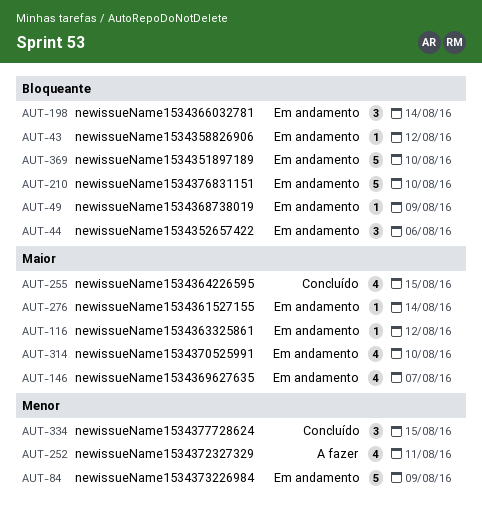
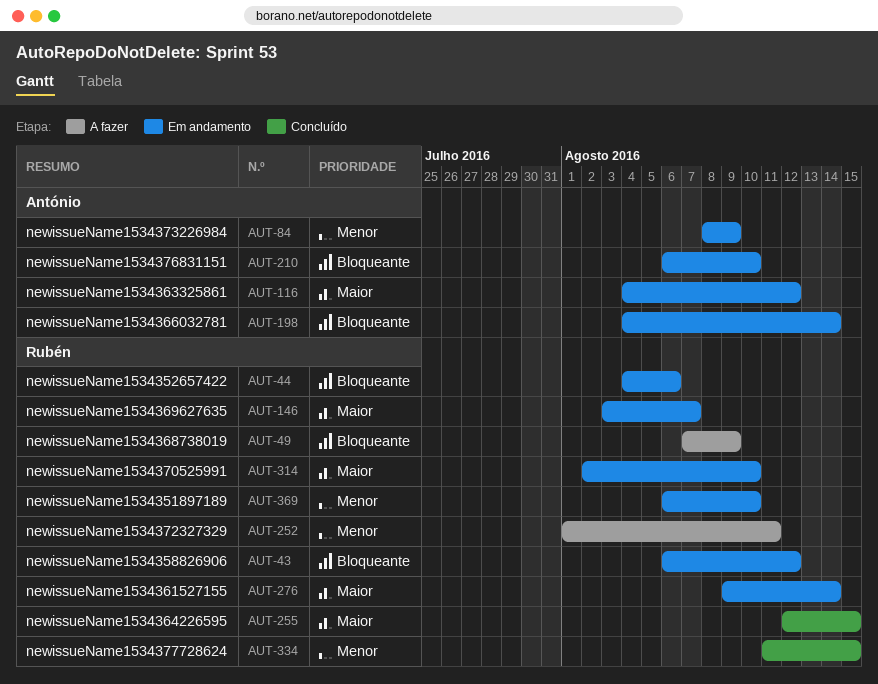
AUT-49, status: Em andamento -> A fazer
AUT-369, priority: Bloqueante -> Menor

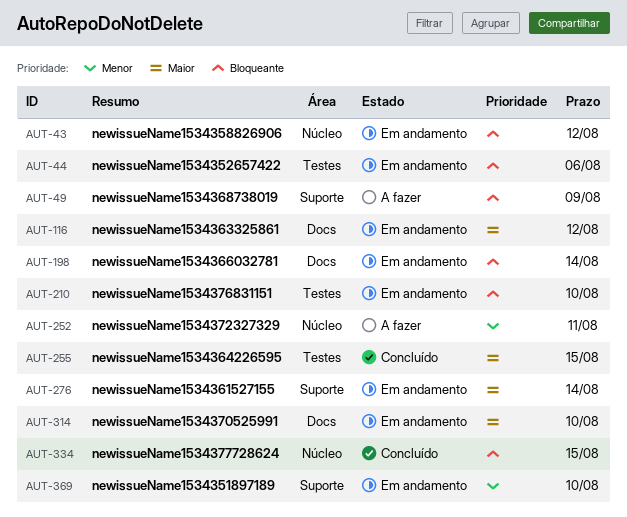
AUT-84: present -> none
AUT-146: present -> none
AUT-334, priority: Menor -> Bloqueante

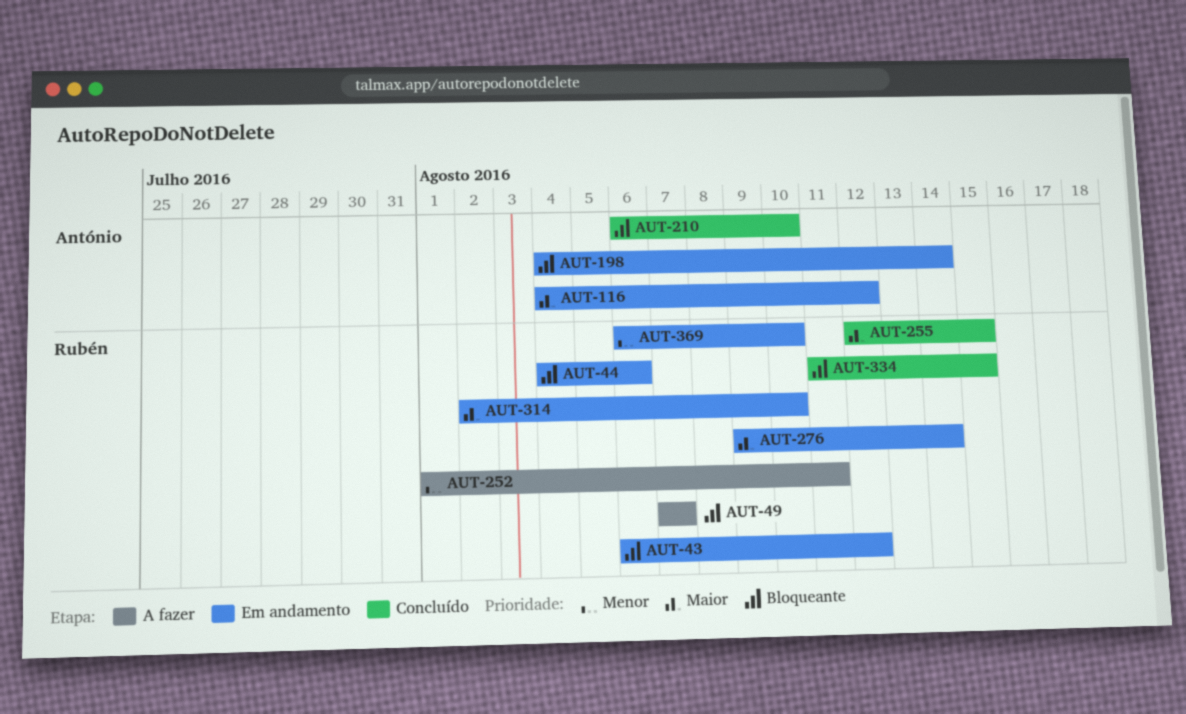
AUT-49, due: Aug 9 -> Aug 7
AUT-210, status: Em andamento -> Concluído

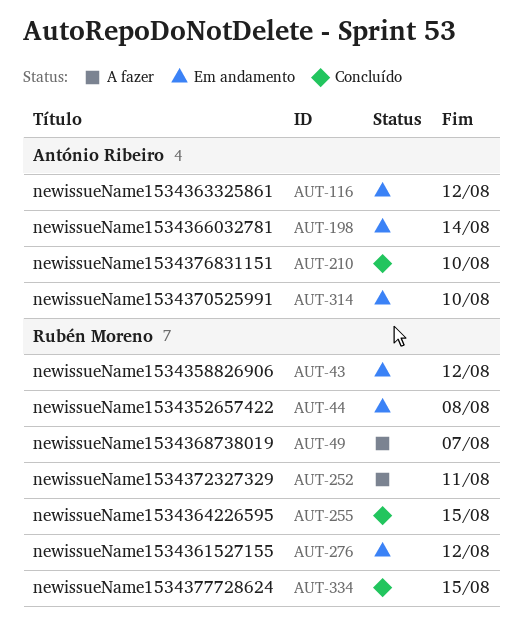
AUT-44, due: Aug 6 -> Aug 8
AUT-276, due: Aug 14 -> Aug 12
AUT-314, owner: Rubén Moreno -> António Ribeiro
AUT-369: present -> none

